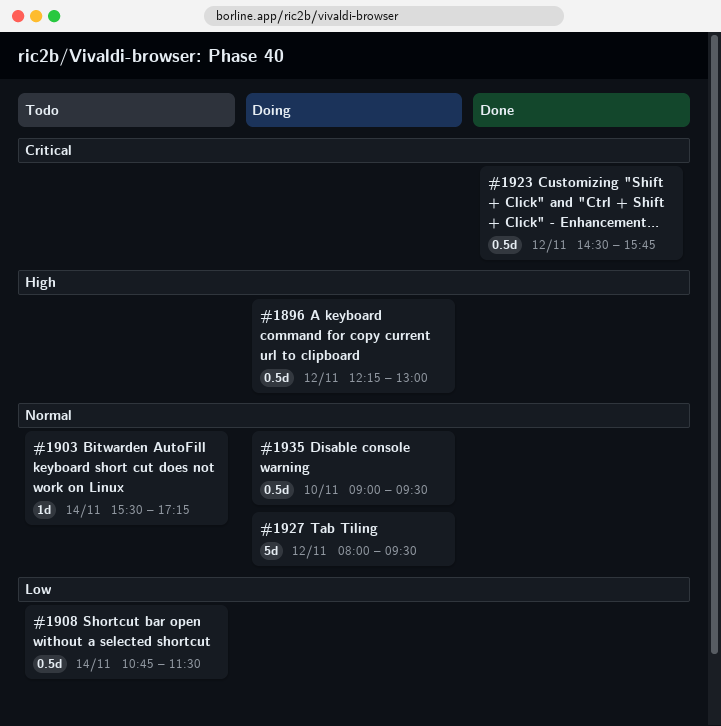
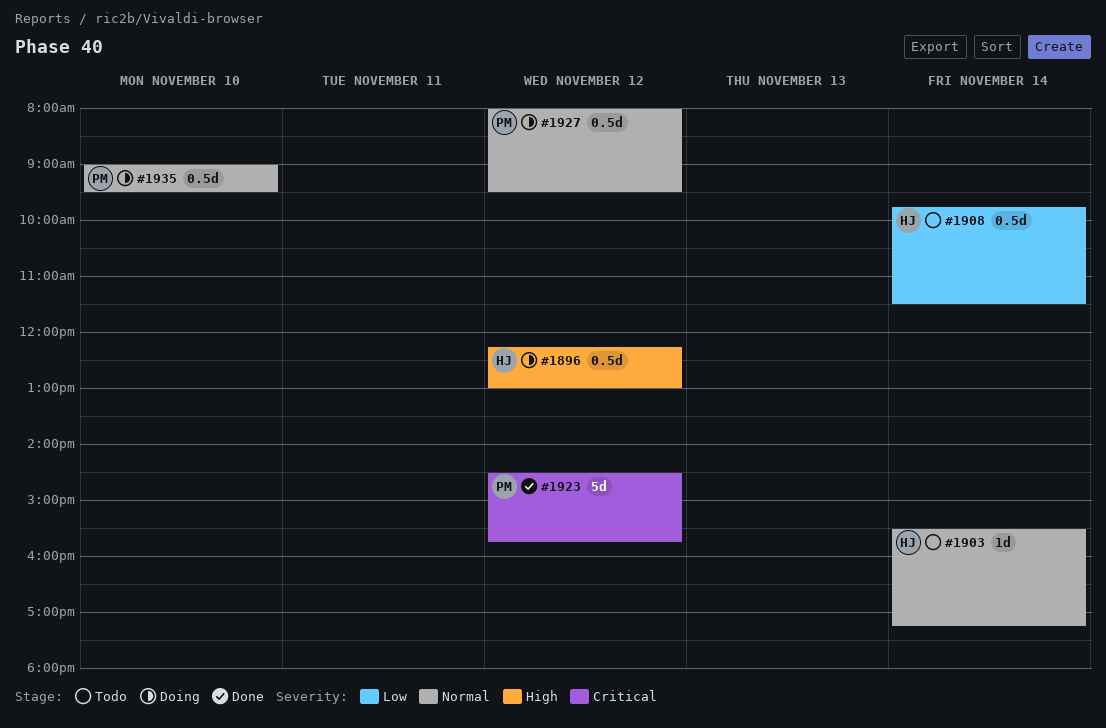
#1908, begins: 10:45 -> 09:45
#1923, estimate: 0.5d -> 5d
#1927, estimate: 5d -> 0.5d

